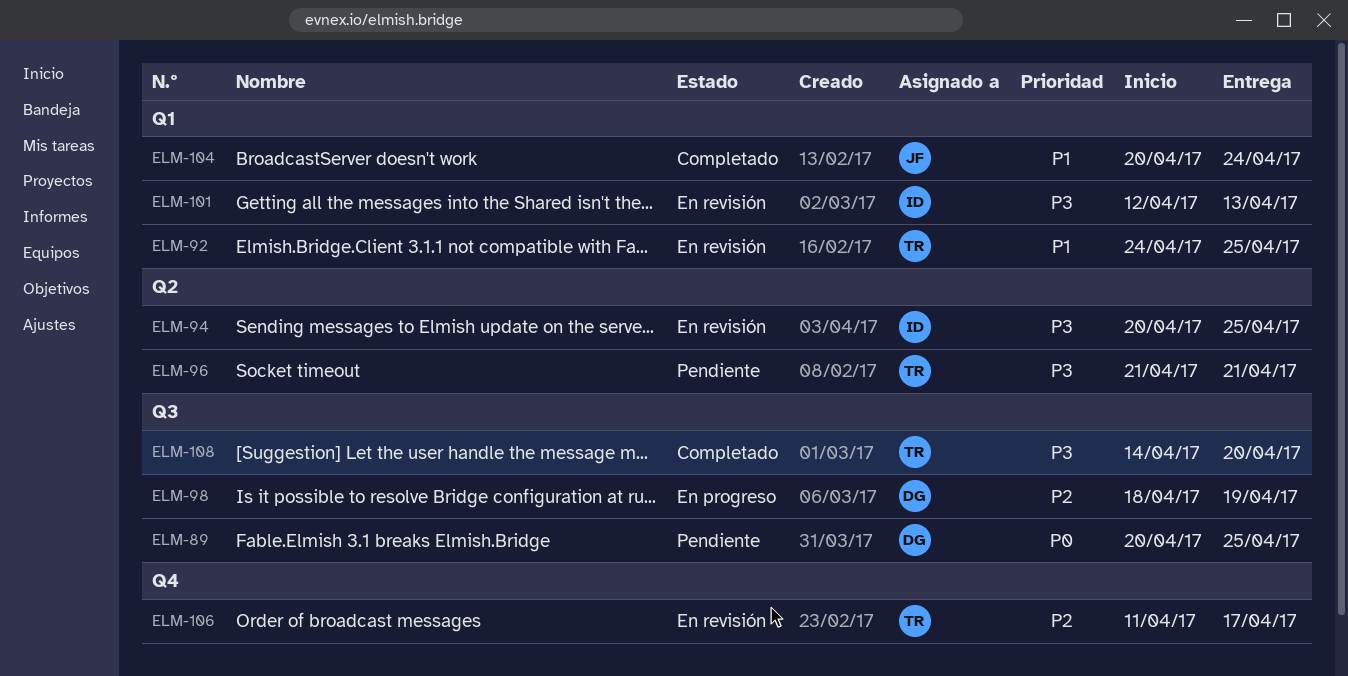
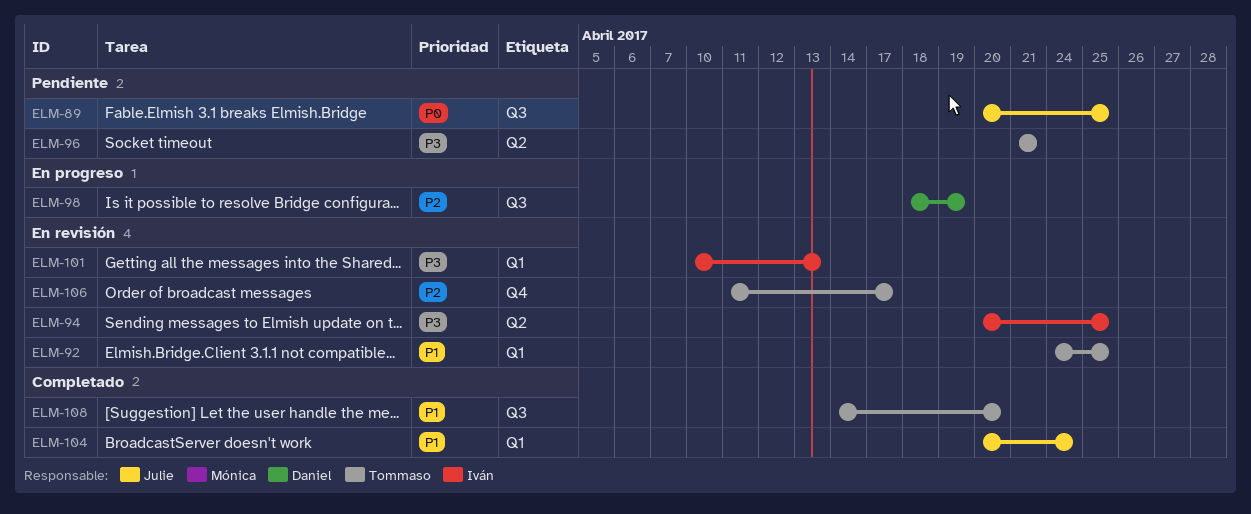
ELM-89, owner: Daniel -> Julie
ELM-101, start: Apr 12 -> Apr 10
ELM-108, priority: P3 -> P1

